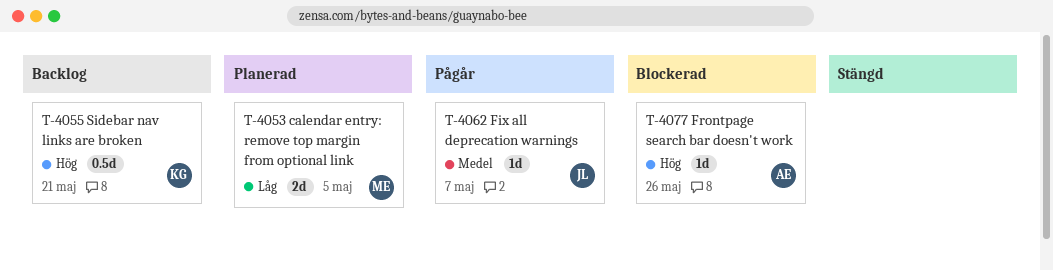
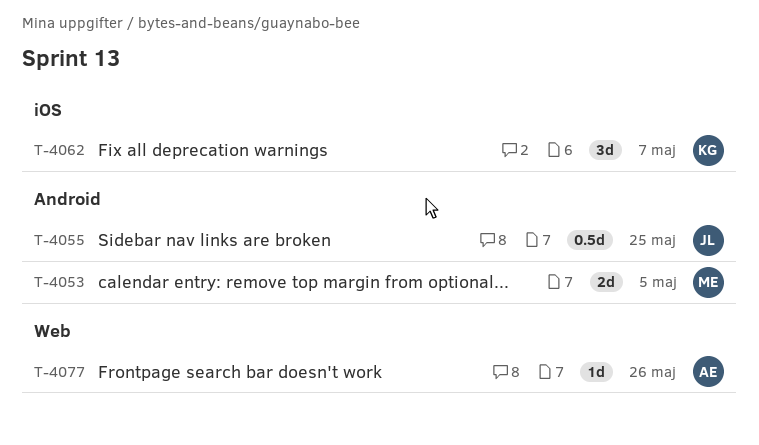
T-4055, owner: KG -> JL
T-4055, due: May 21 -> May 25
T-4062, owner: JL -> KG
T-4062, estimate: 1d -> 3d

